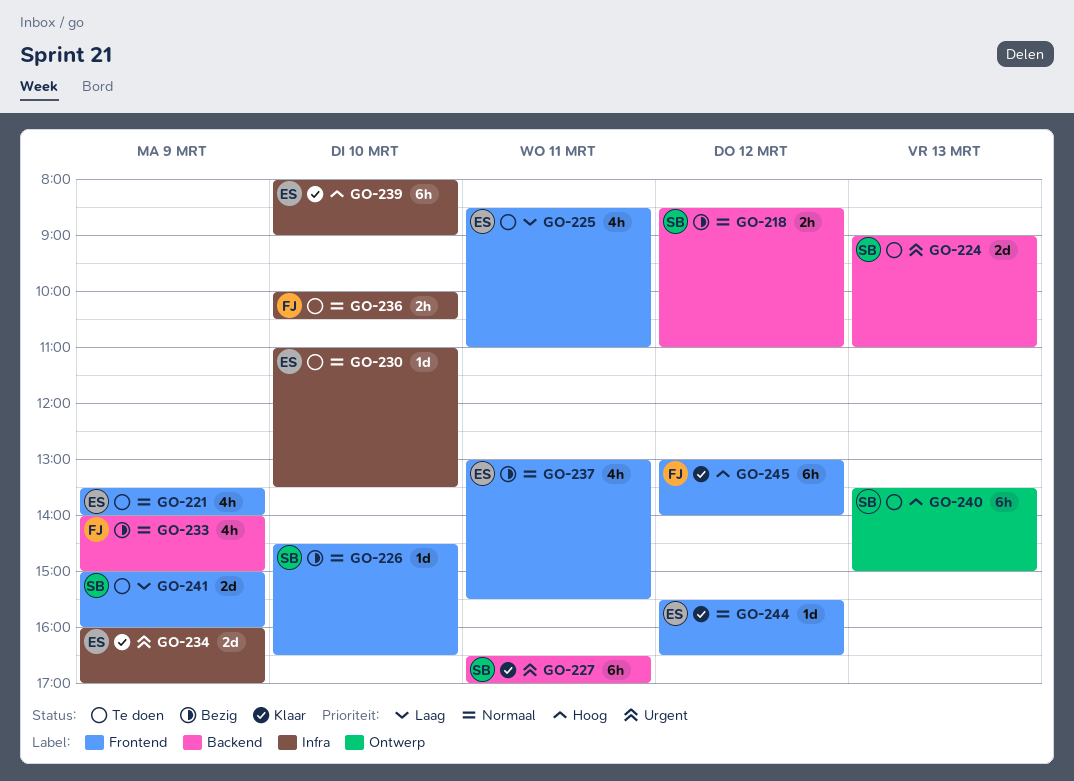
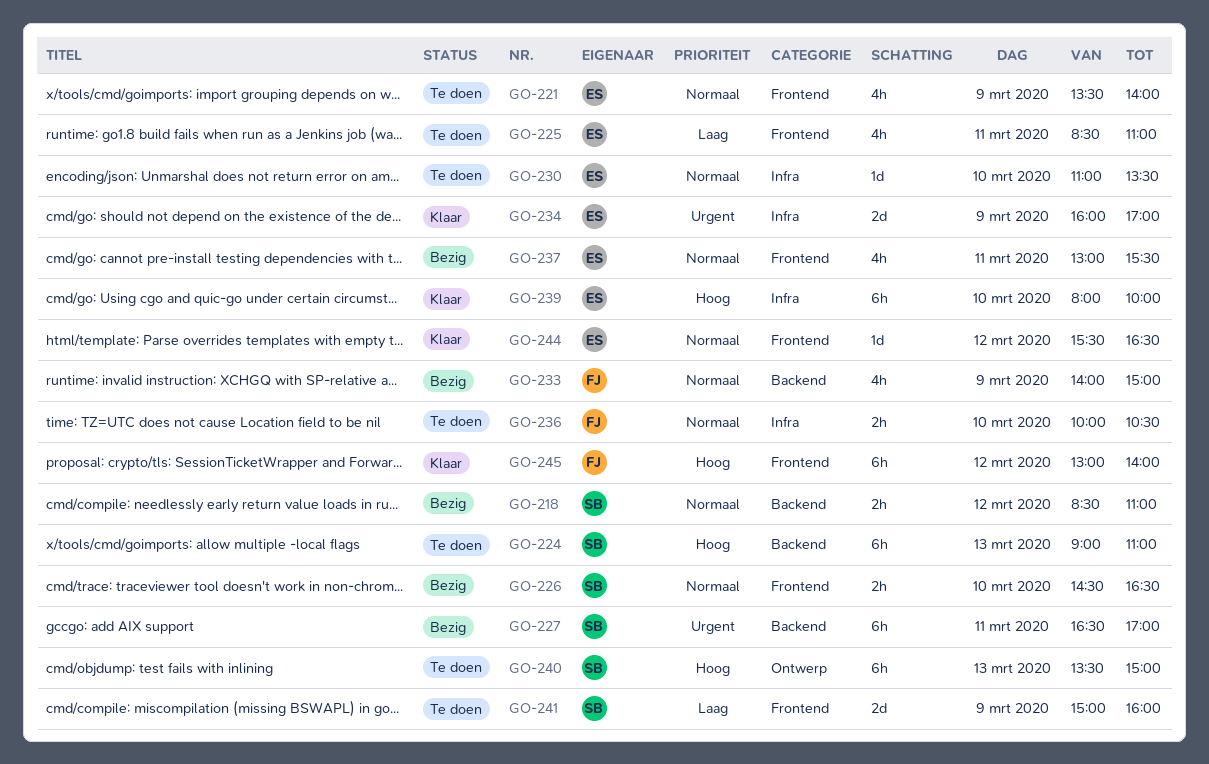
GO-224, priority: Urgent -> Hoog
GO-224, estimate: 2d -> 6h
GO-226, estimate: 1d -> 2h
GO-227, status: Klaar -> Bezig
GO-239, ends: 09:00 -> 10:00

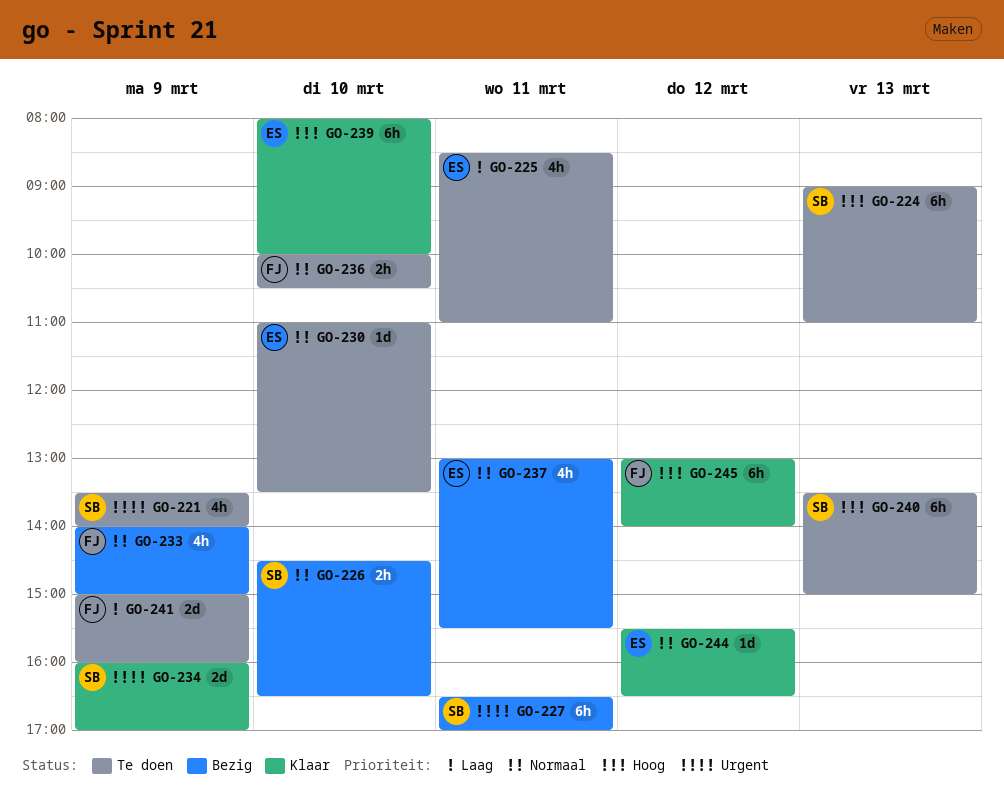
GO-218: present -> none
GO-221, owner: ES -> SB
GO-221, priority: Normaal -> Urgent
GO-234, owner: ES -> SB
GO-241, owner: SB -> FJ

